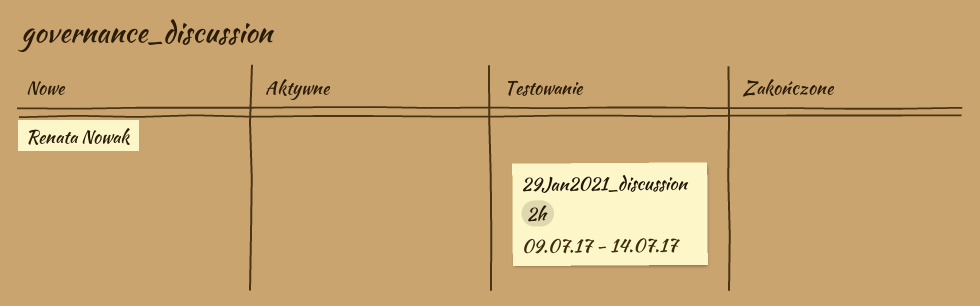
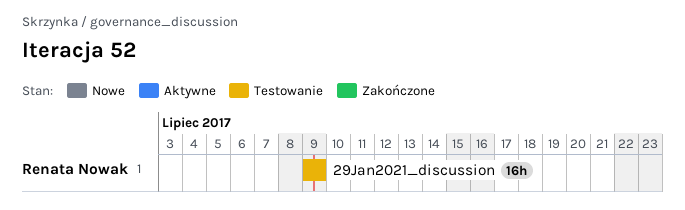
29Jan2021_discussion, estimate: 2h -> 16h
29Jan2021_discussion, due: Jul 14 -> Jul 9

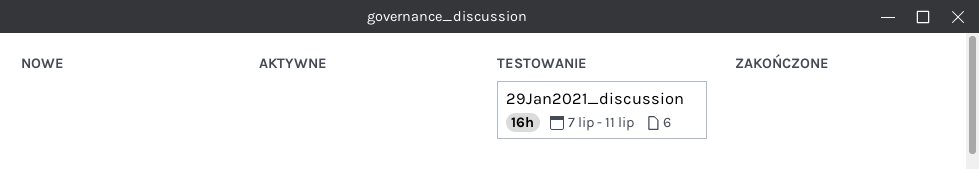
29Jan2021_discussion, start: Jul 9 -> Jul 7
29Jan2021_discussion, due: Jul 9 -> Jul 11

